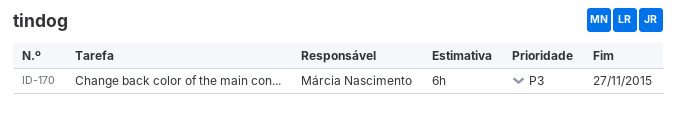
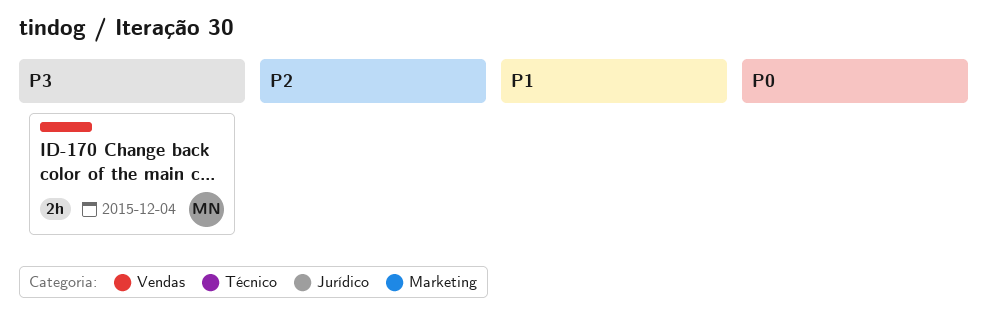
ID-170, estimate: 6h -> 2h
ID-170, due: Nov 27 -> Dec 4

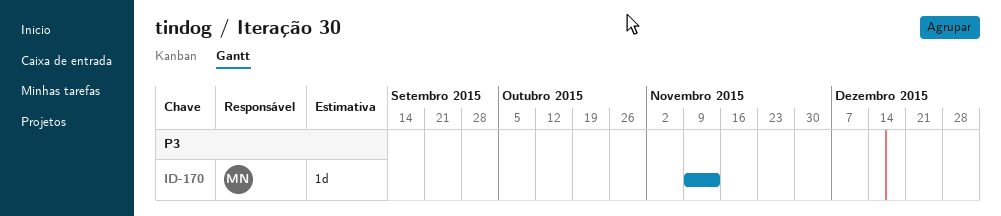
ID-170, estimate: 2h -> 1d
ID-170, due: Dec 4 -> Nov 13

